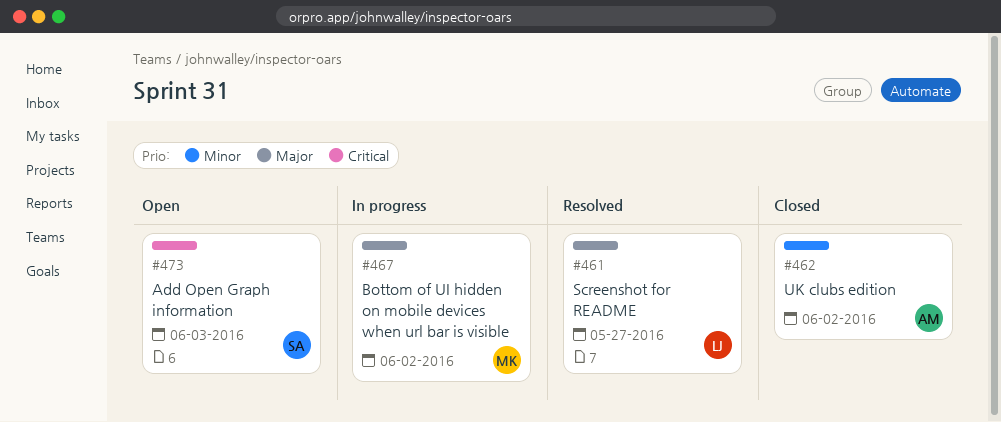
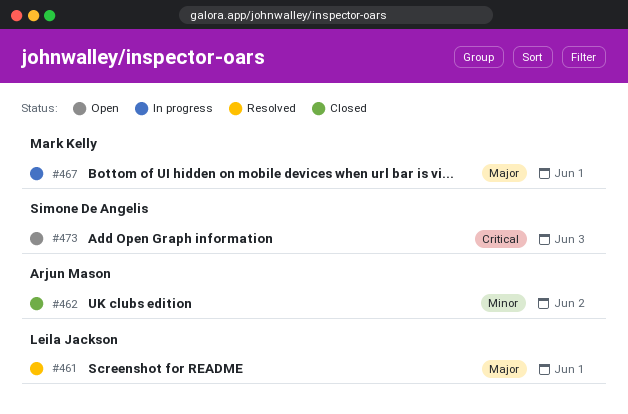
#461, due: May 27 -> Jun 1
#467, due: Jun 2 -> Jun 1

